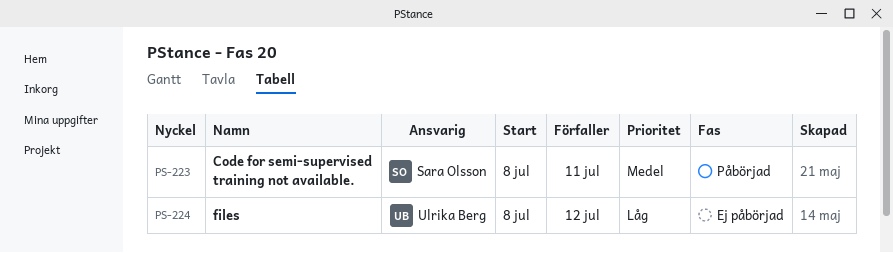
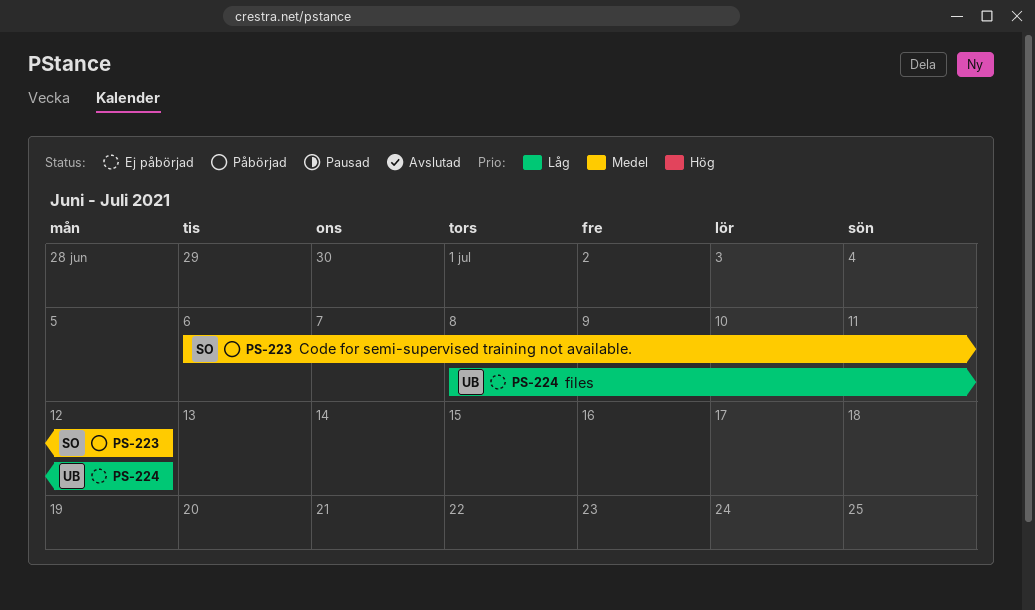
PS-223, start: Jul 8 -> Jul 6
PS-223, due: Jul 11 -> Jul 12

